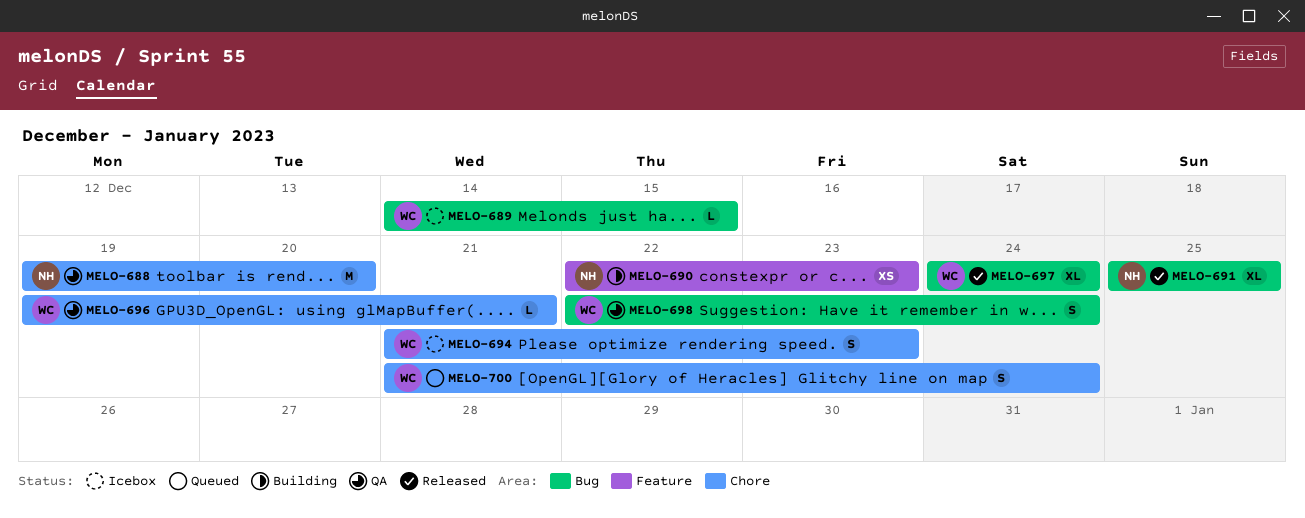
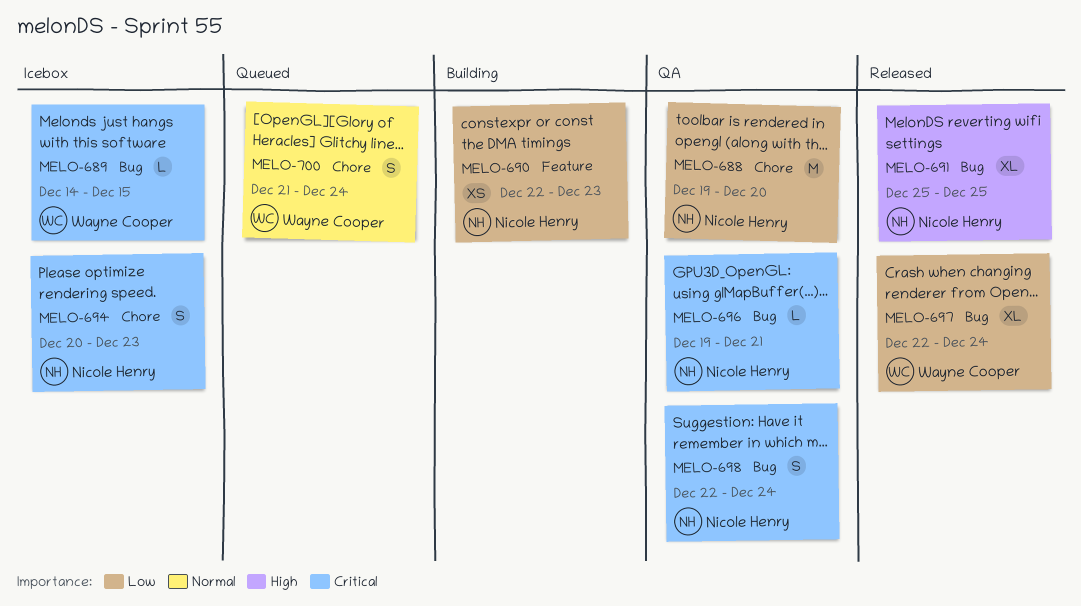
MELO-694, owner: Wayne Cooper -> Nicole Henry
MELO-694, start: Dec 21 -> Dec 20
MELO-696, owner: Wayne Cooper -> Nicole Henry
MELO-696, label: Chore -> Bug
MELO-697, start: Dec 24 -> Dec 22
MELO-698, owner: Wayne Cooper -> Nicole Henry

